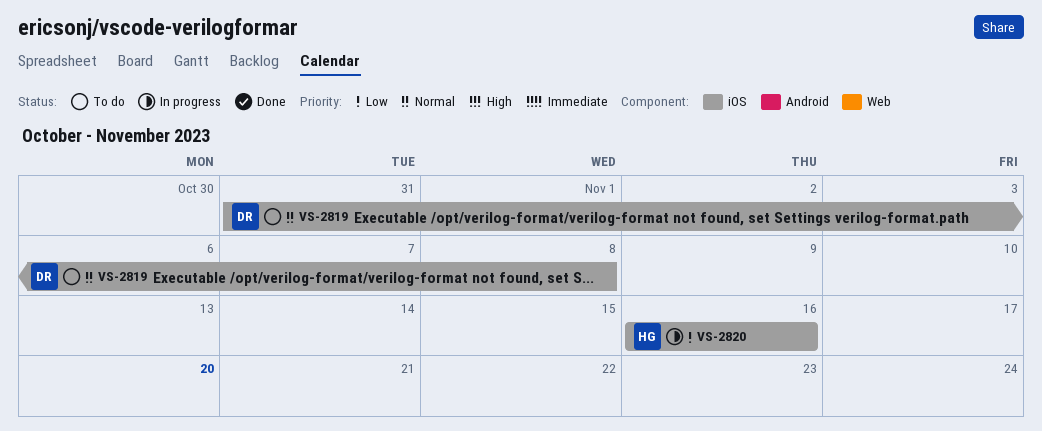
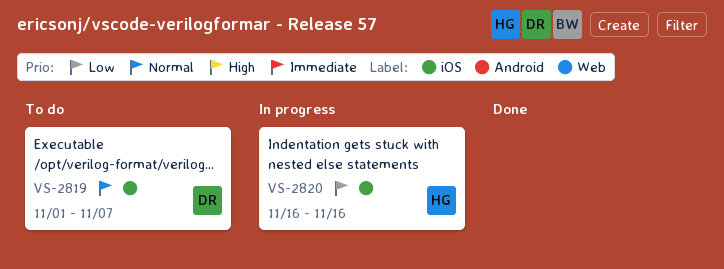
VS-2819, start: Oct 31 -> Nov 1
VS-2819, due: Nov 8 -> Nov 7

